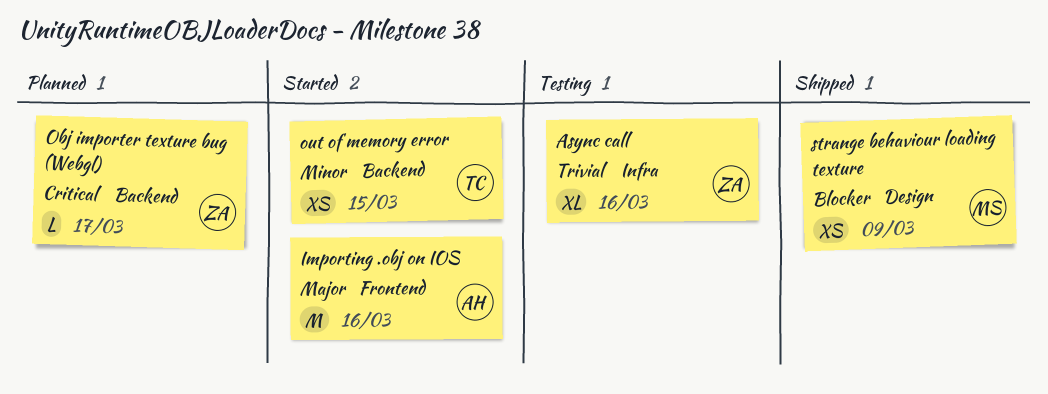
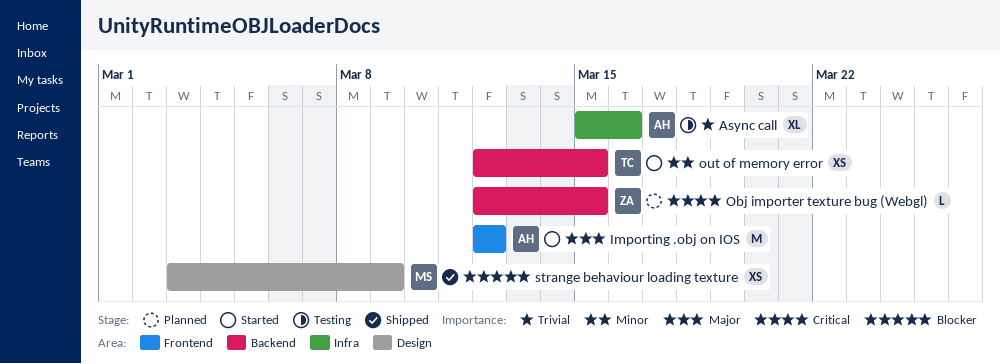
Async call, owner: ZA -> AH
Importing .obj on IOS, due: Mar 16 -> Mar 12
Obj importer texture bug (Webgl), due: Mar 17 -> Mar 15

